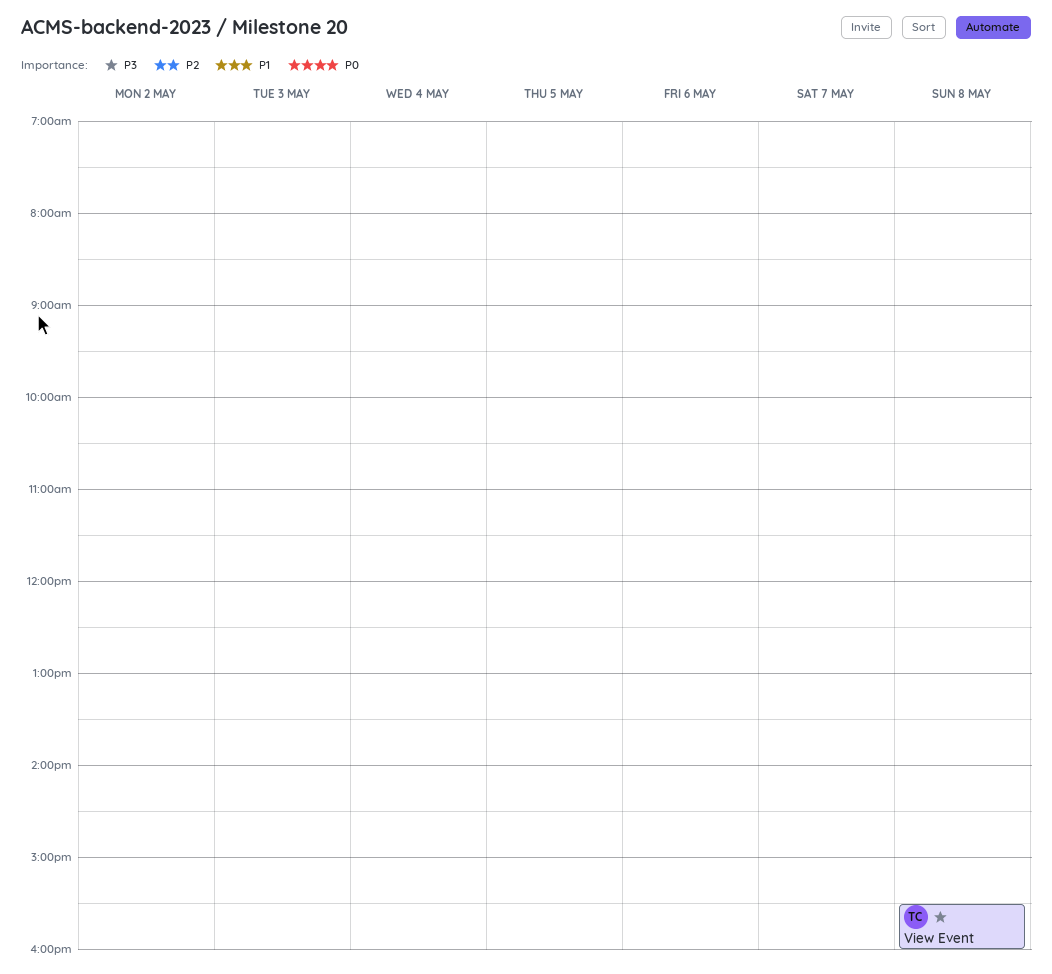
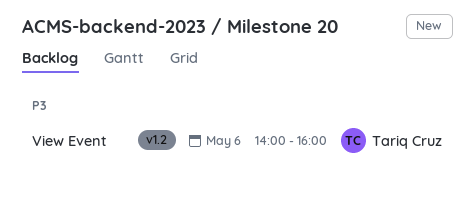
View Event, day: May 8 -> May 6
View Event, begins: 15:30 -> 14:00

